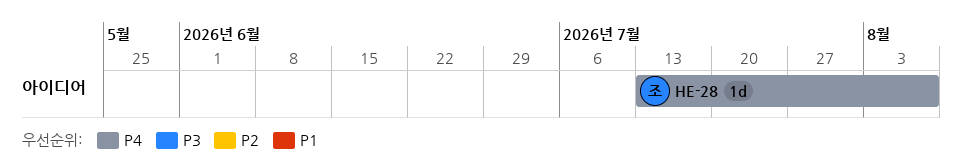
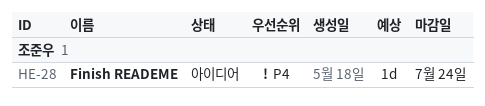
HE-28, due: Aug 7 -> Jul 24

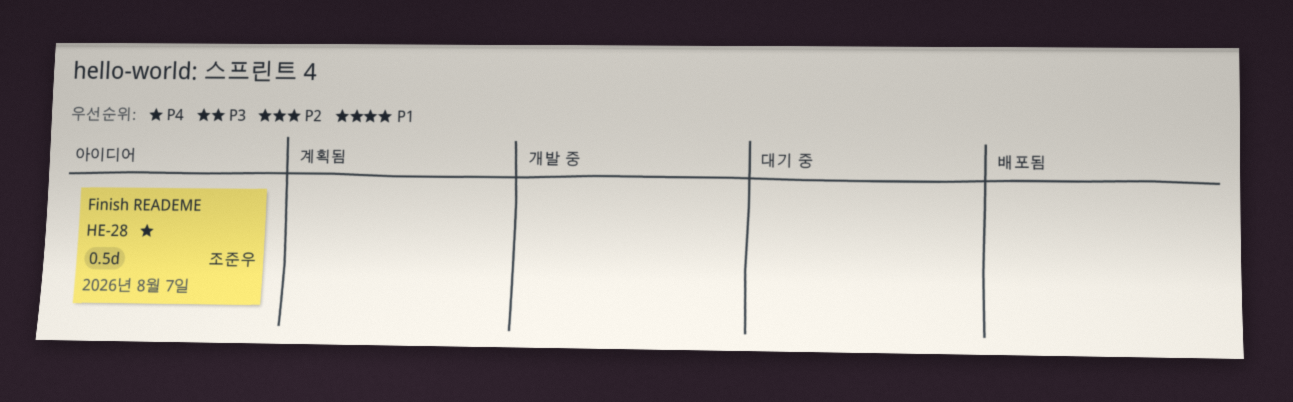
HE-28, estimate: 1d -> 0.5d
HE-28, due: Jul 24 -> Aug 7

